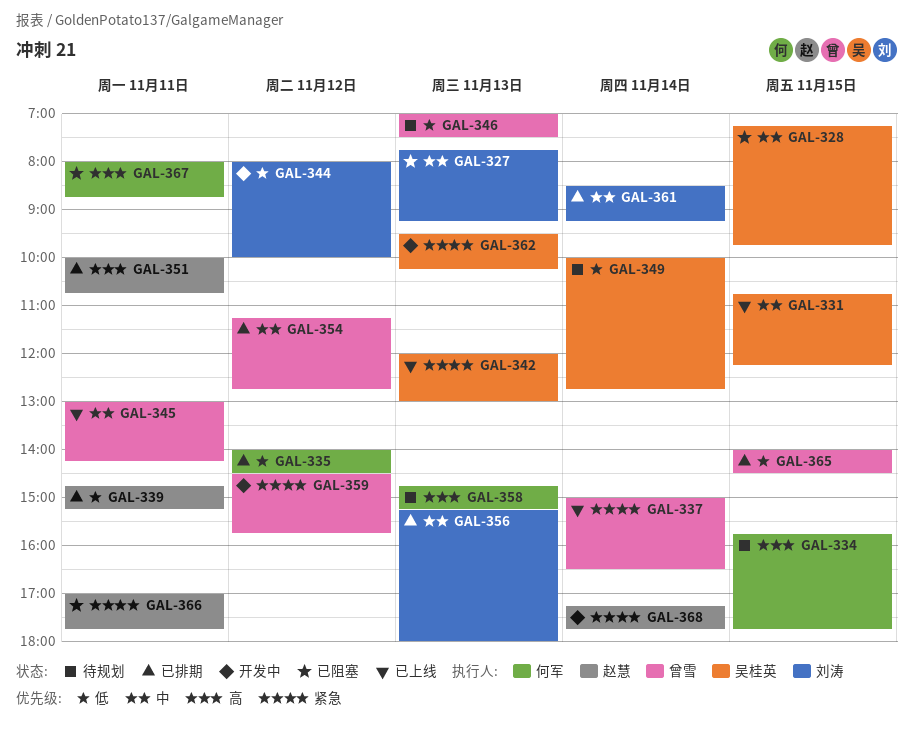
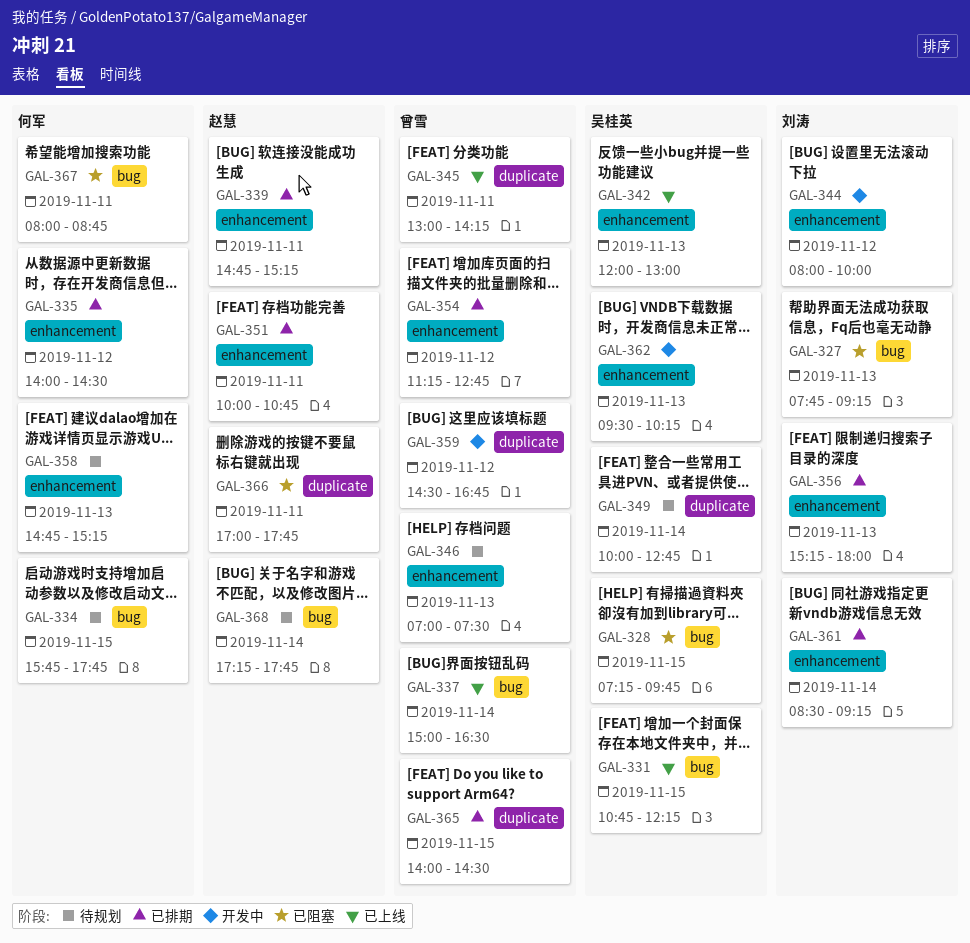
GAL-359, ends: 15:45 -> 16:45
GAL-368, status: 开发中 -> 待规划

